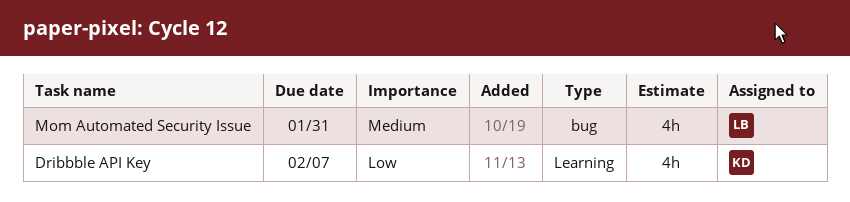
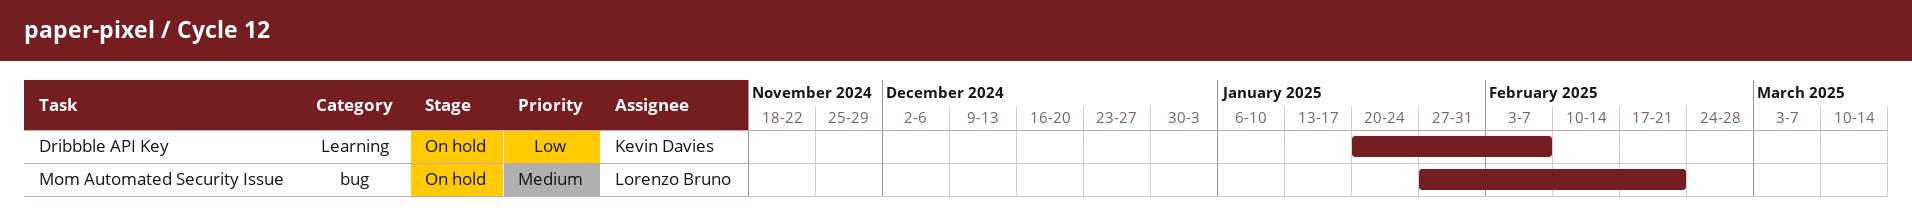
Mom Automated Security Issue, due: Jan 31 -> Feb 21

